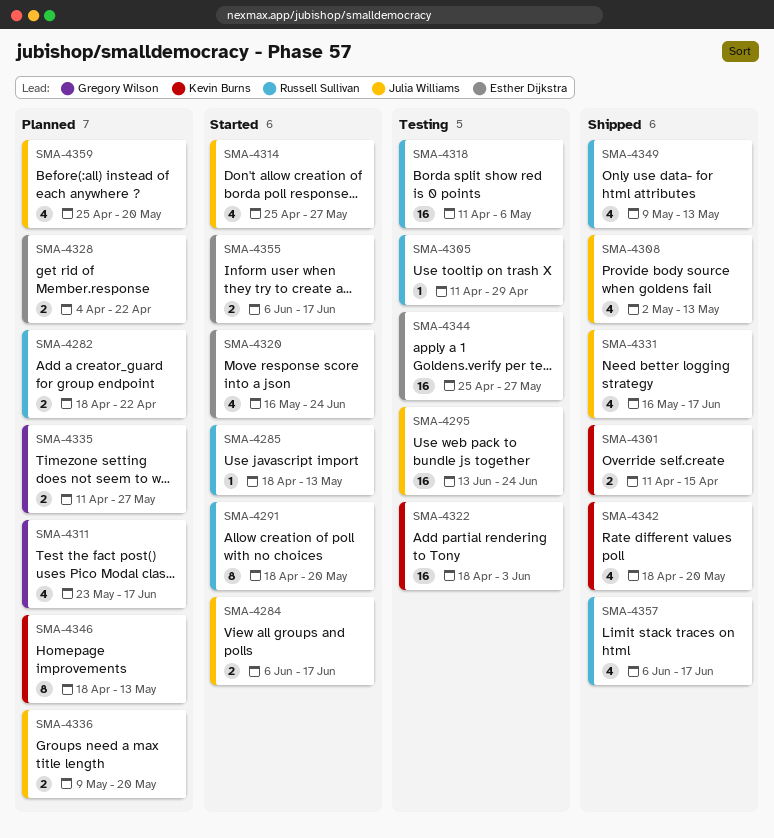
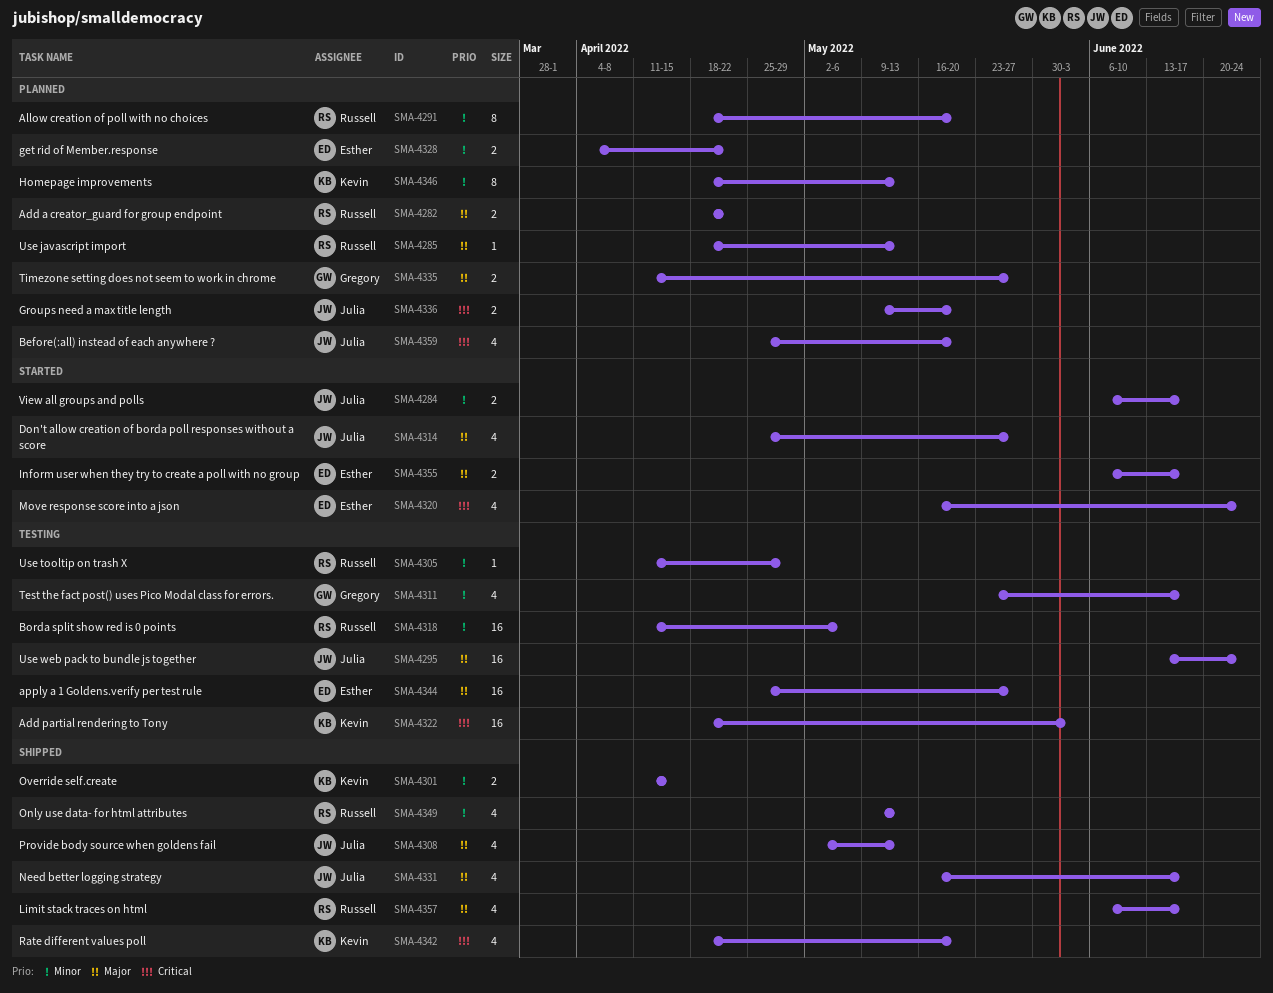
SMA-4285, status: Started -> Planned
SMA-4291, status: Started -> Planned
SMA-4311, status: Planned -> Testing

